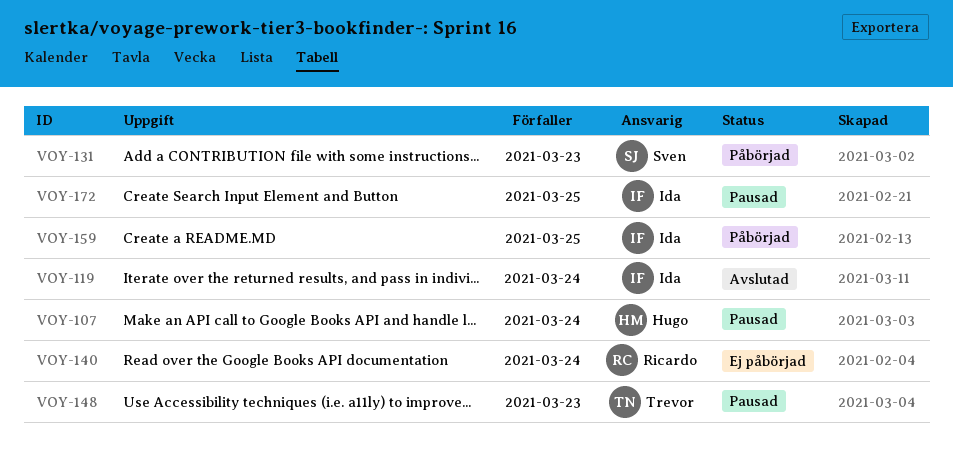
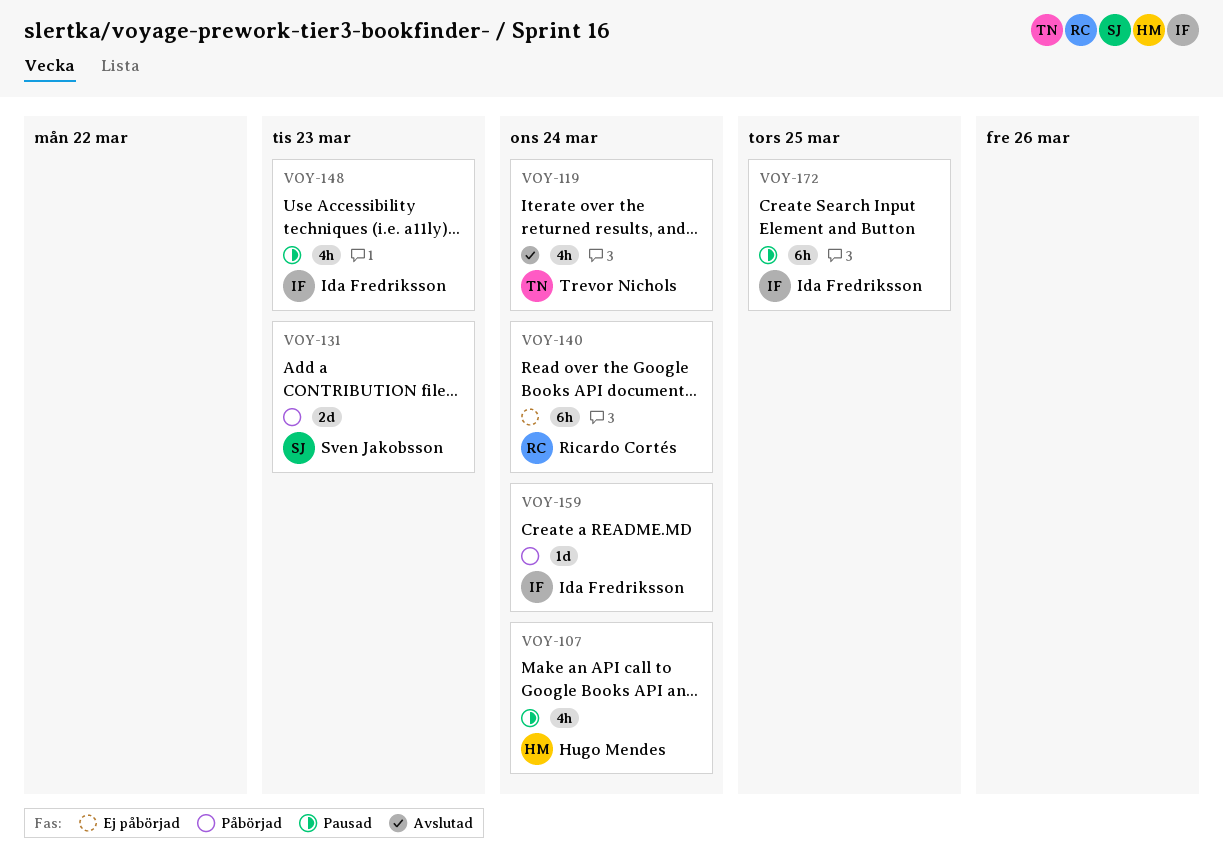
VOY-119, owner: Ida Fredriksson -> Trevor Nichols
VOY-148, owner: Trevor Nichols -> Ida Fredriksson
VOY-159, due: Mar 25 -> Mar 24

